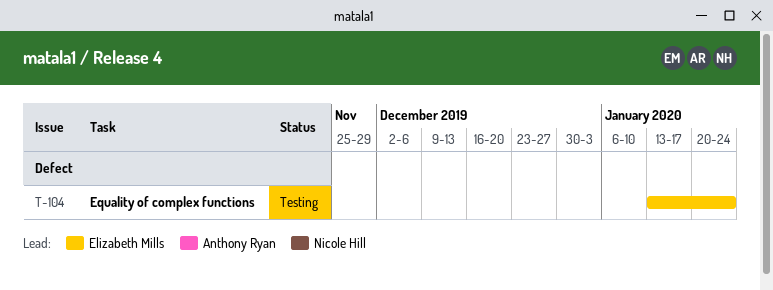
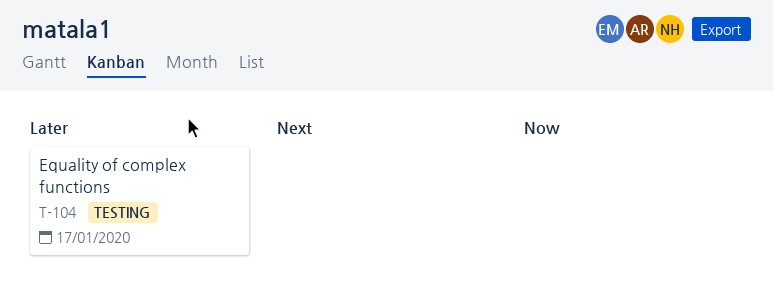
T-104, due: Jan 24 -> Jan 17

